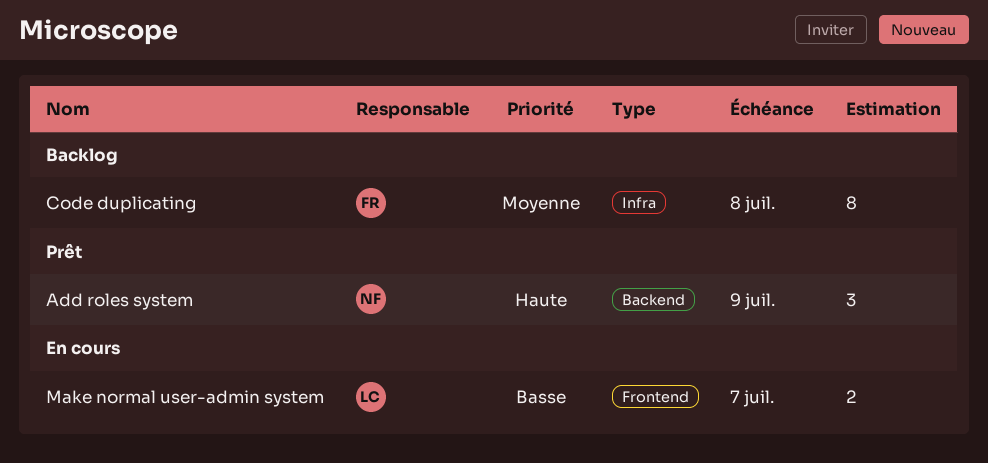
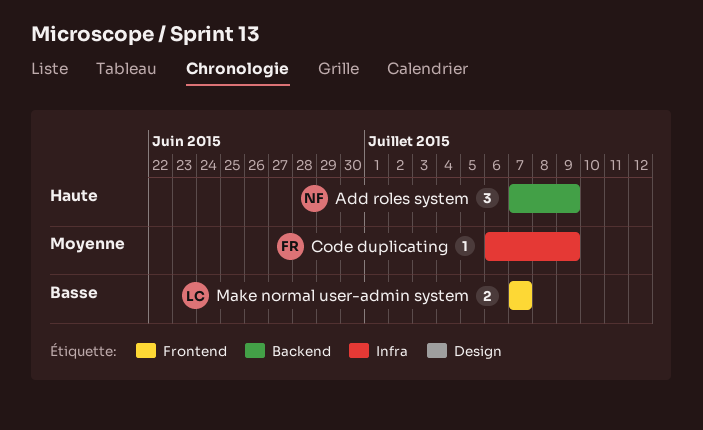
Code duplicating, estimate: 8 -> 1
Code duplicating, due: Jul 8 -> Jul 9

